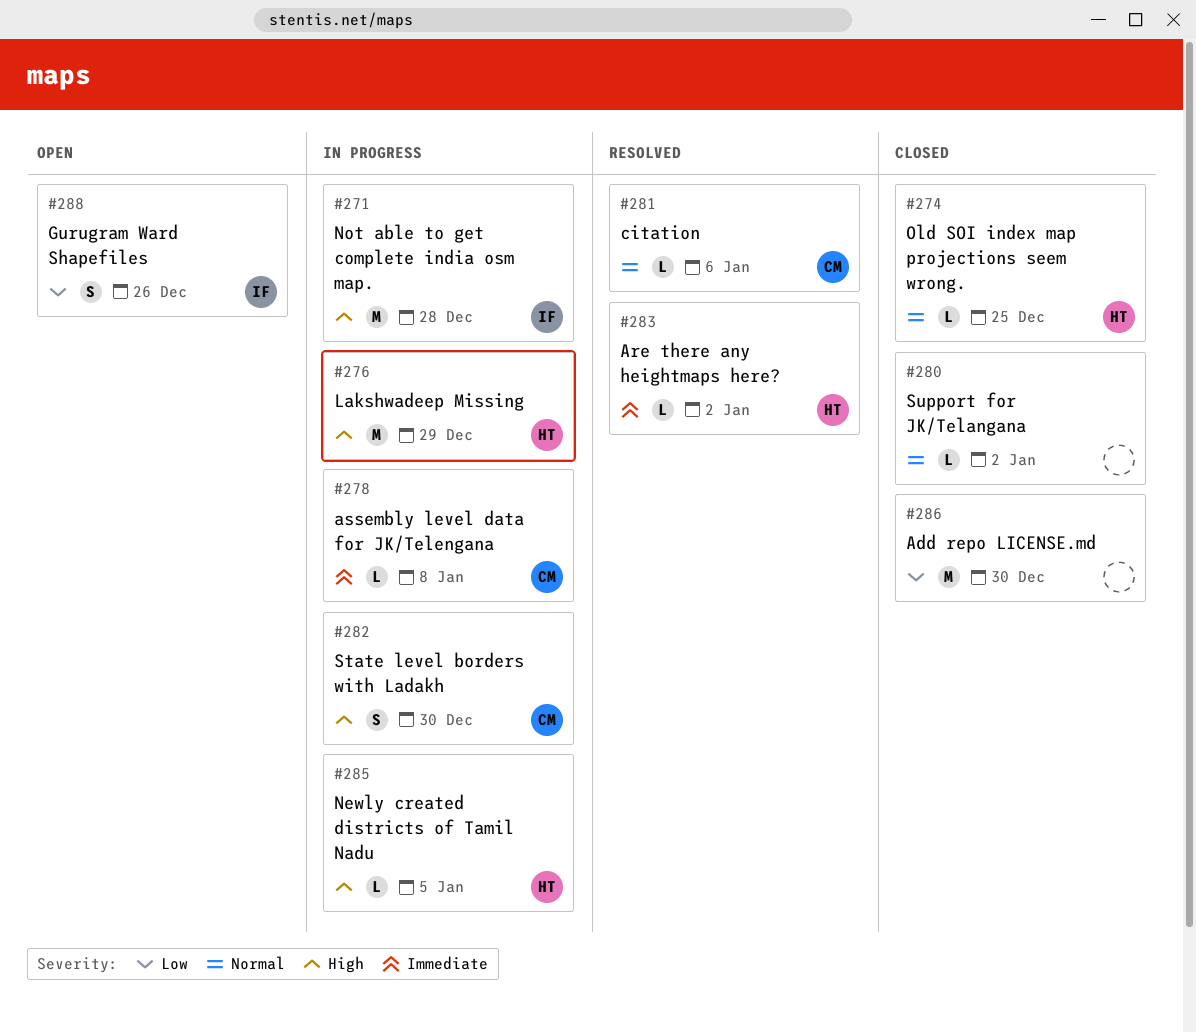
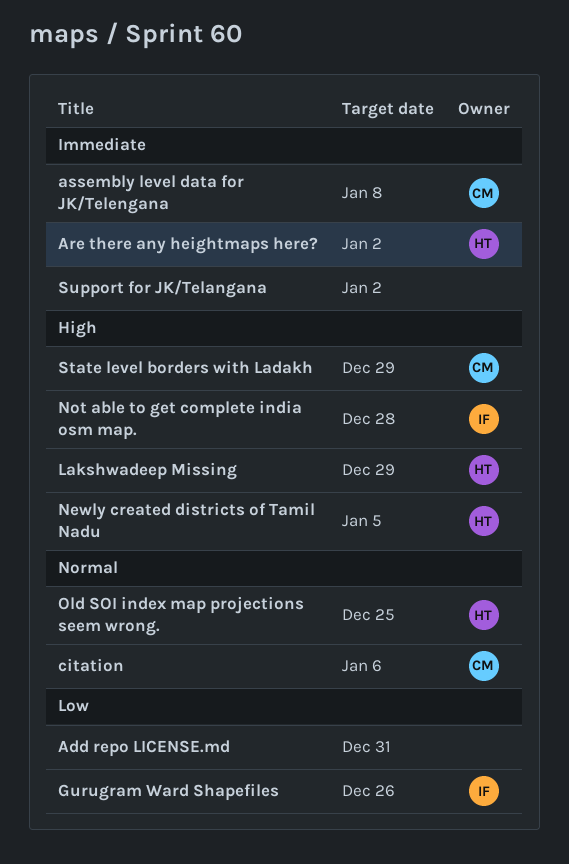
Add repo LICENSE.md, due: Dec 30 -> Dec 31
State level borders with Ladakh, due: Dec 30 -> Dec 29
Support for JK/Telangana, priority: Normal -> Immediate

